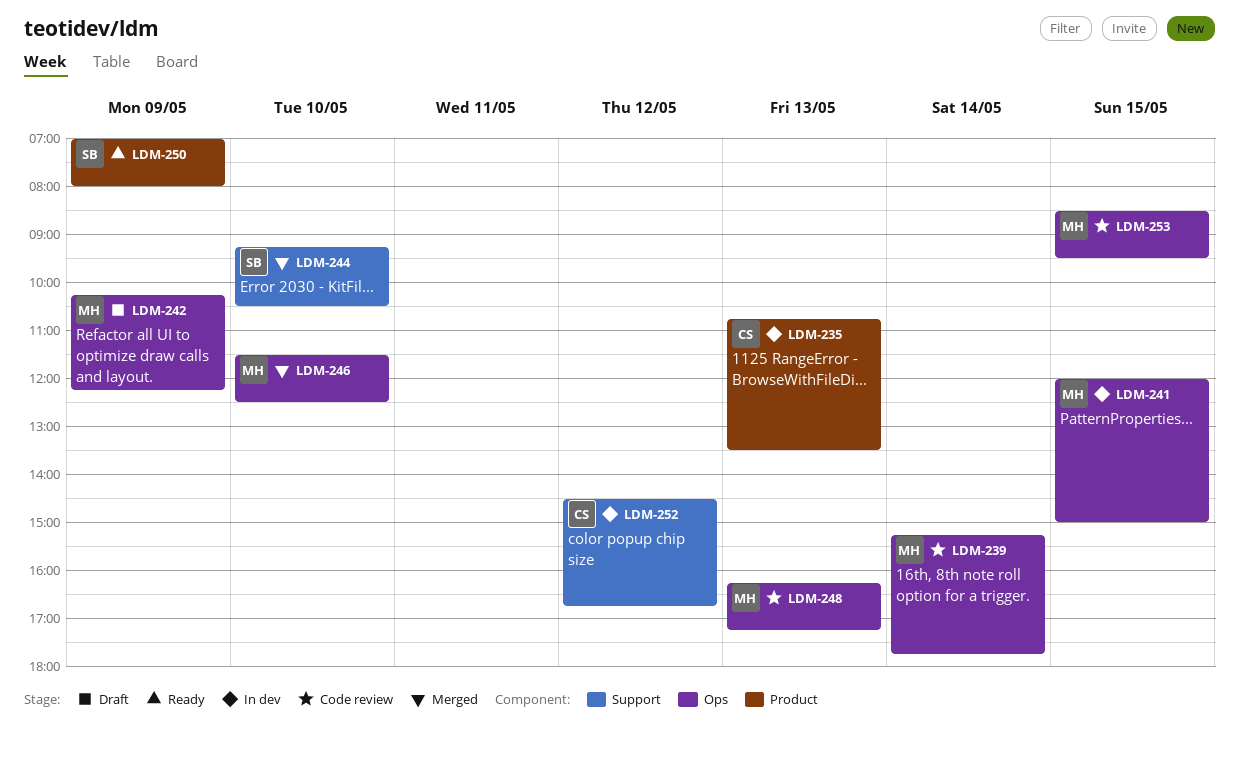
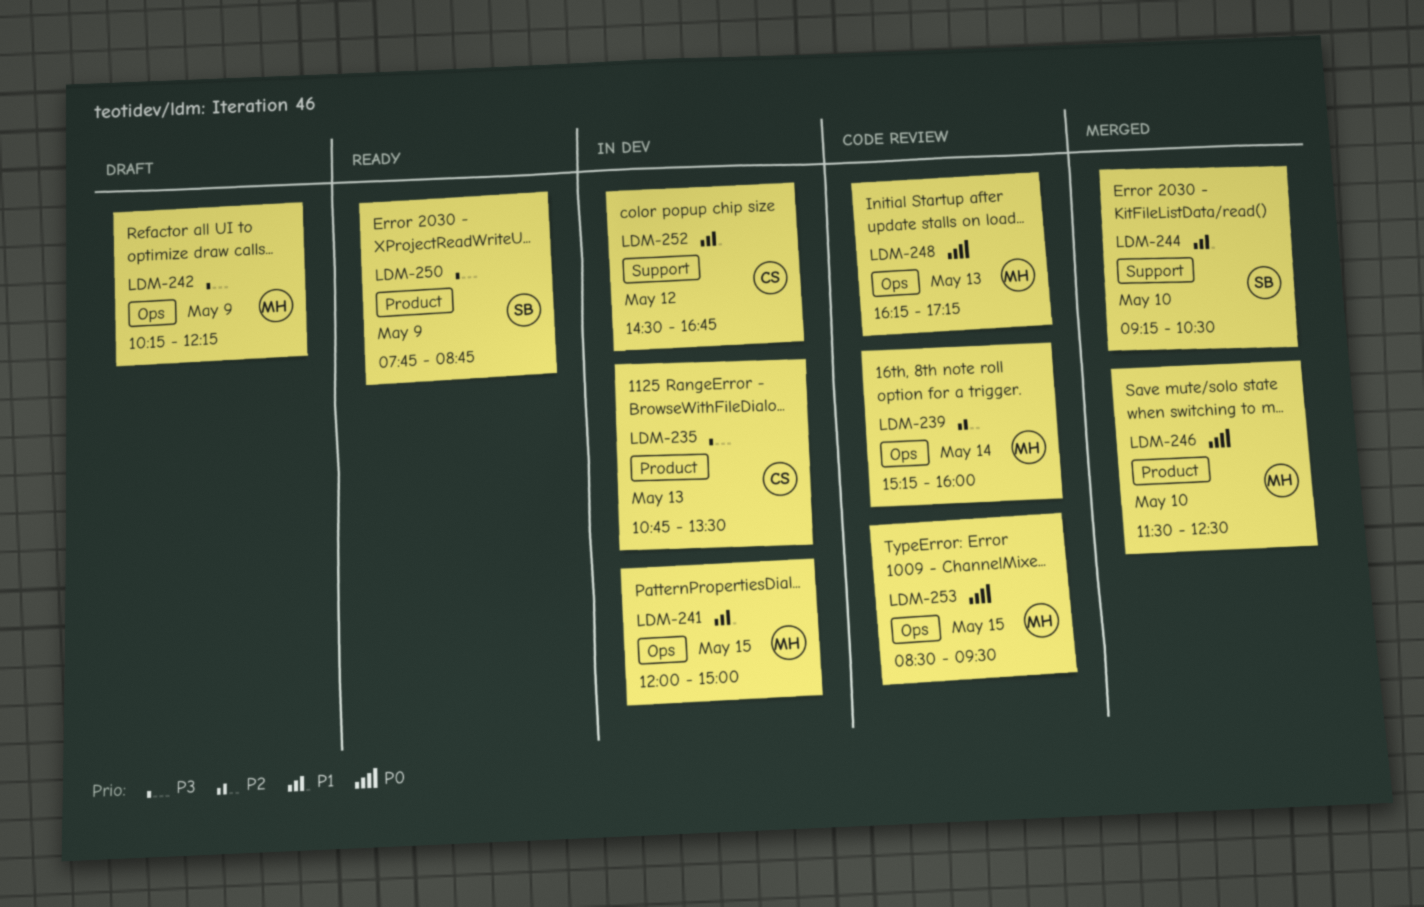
LDM-239, ends: 17:45 -> 16:00
LDM-246, label: Ops -> Product
LDM-250, begins: 07:00 -> 07:45
LDM-250, ends: 08:00 -> 08:45

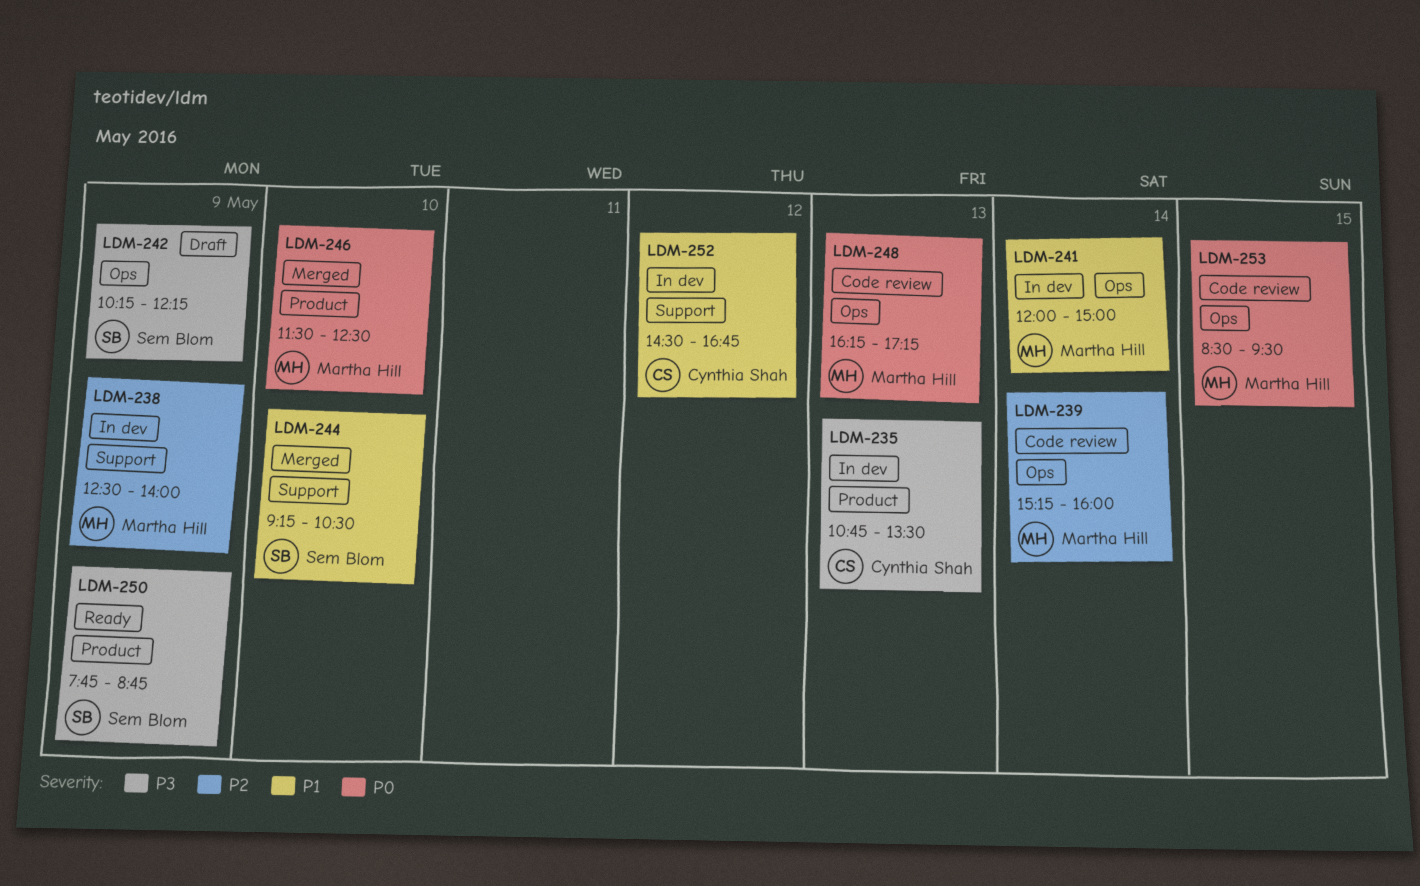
LDM-238: none -> present
LDM-241, day: May 15 -> May 14
LDM-242, owner: Martha Hill -> Sem Blom

